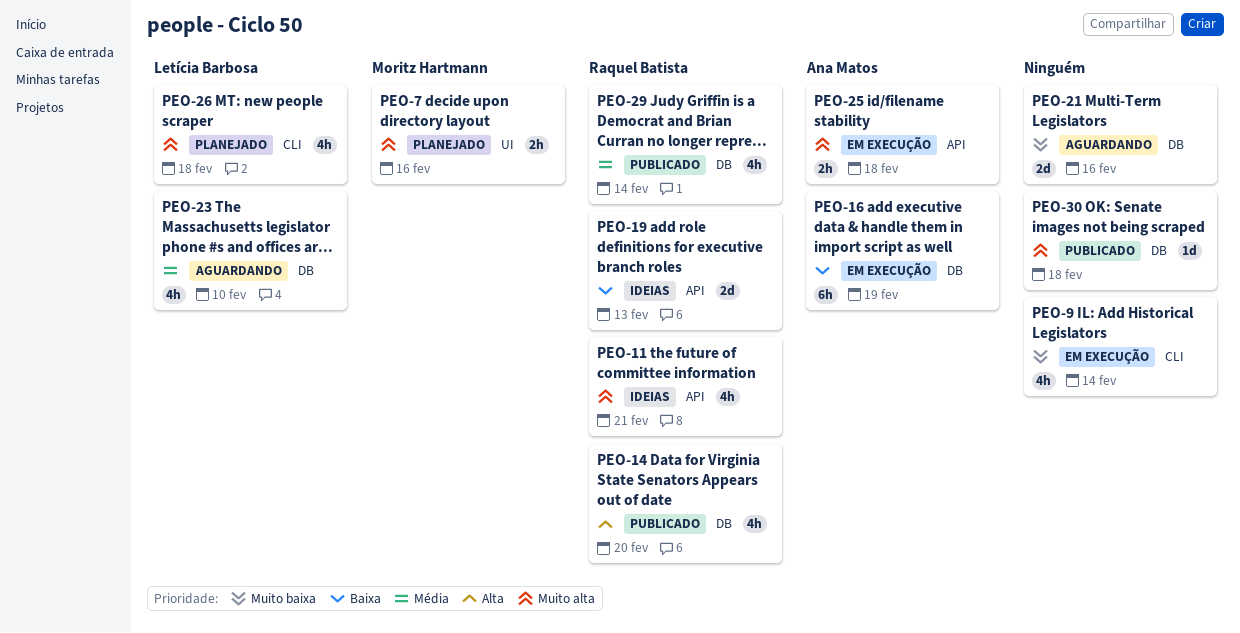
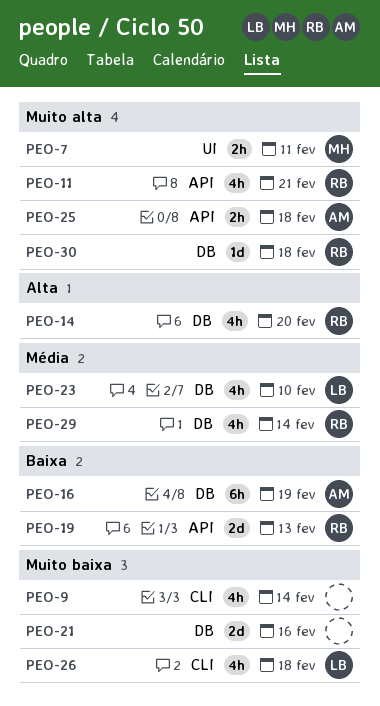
PEO-7, due: Feb 16 -> Feb 11
PEO-26, priority: Muito alta -> Muito baixa
PEO-30, owner: none -> Raquel Batista

